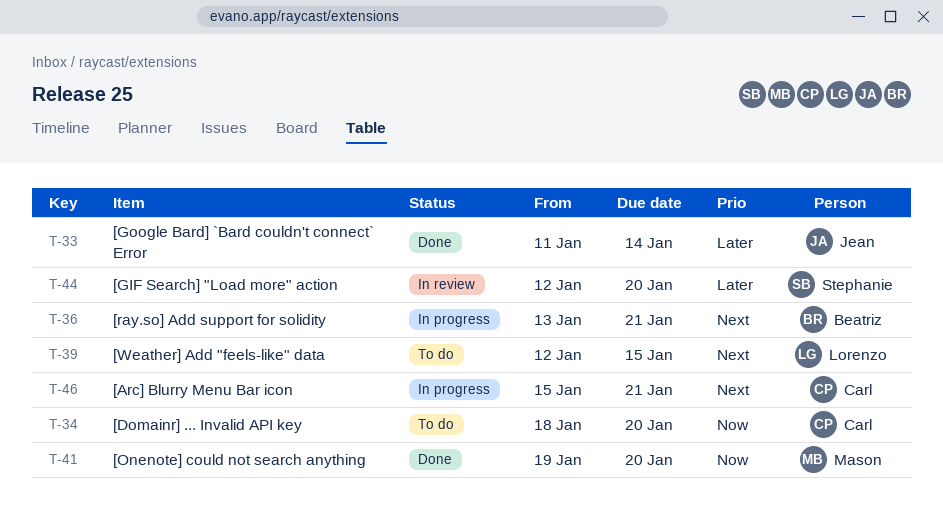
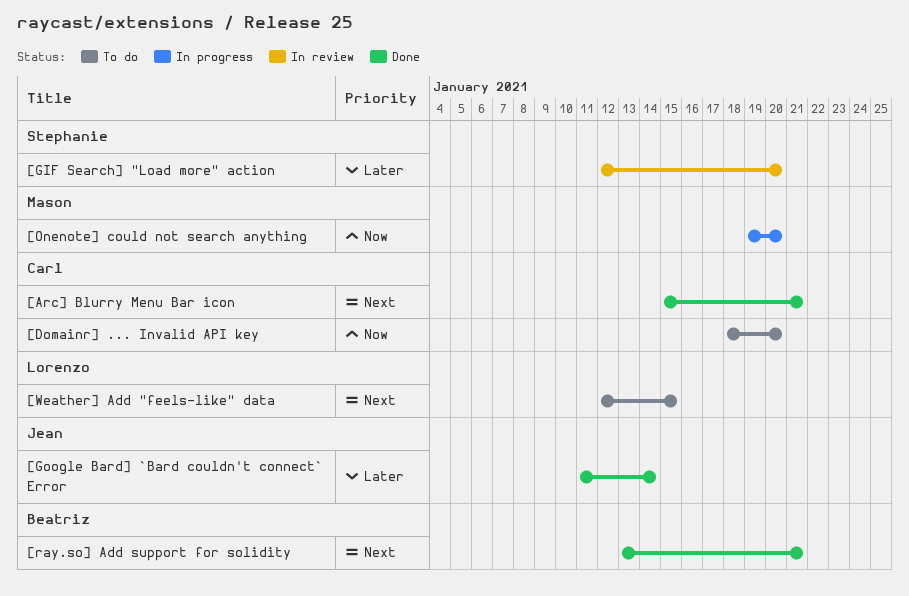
[Arc] Blurry Menu Bar icon, status: In progress -> Done
[Onenote] could not search anything, status: Done -> In progress
[ray.so] Add support for solidity, status: In progress -> Done

